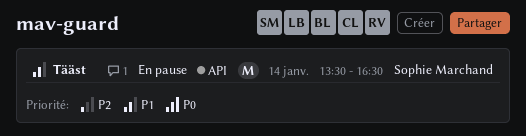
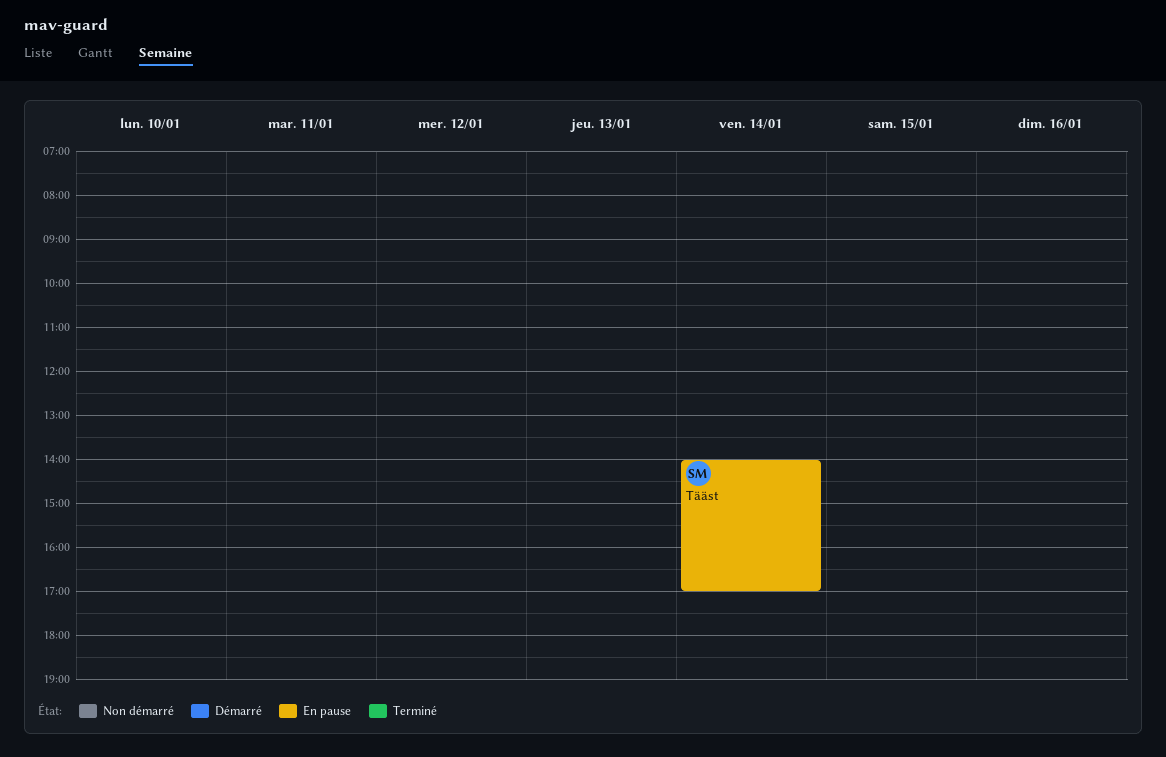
Tääst, begins: 13:30 -> 14:00
Tääst, ends: 16:30 -> 17:00

